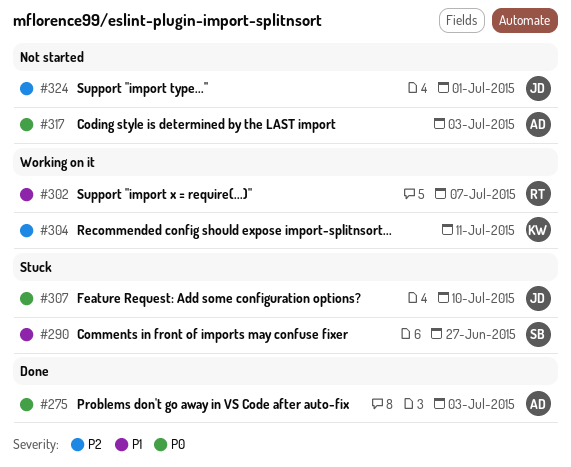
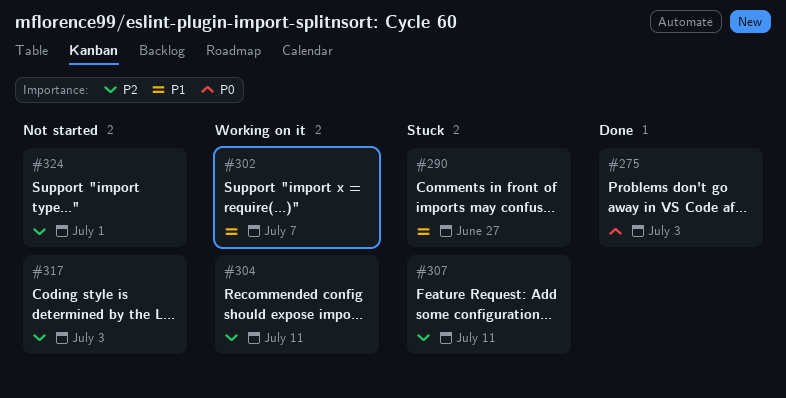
#307, priority: P0 -> P2
#307, due: Jul 10 -> Jul 11
#317, priority: P0 -> P2

